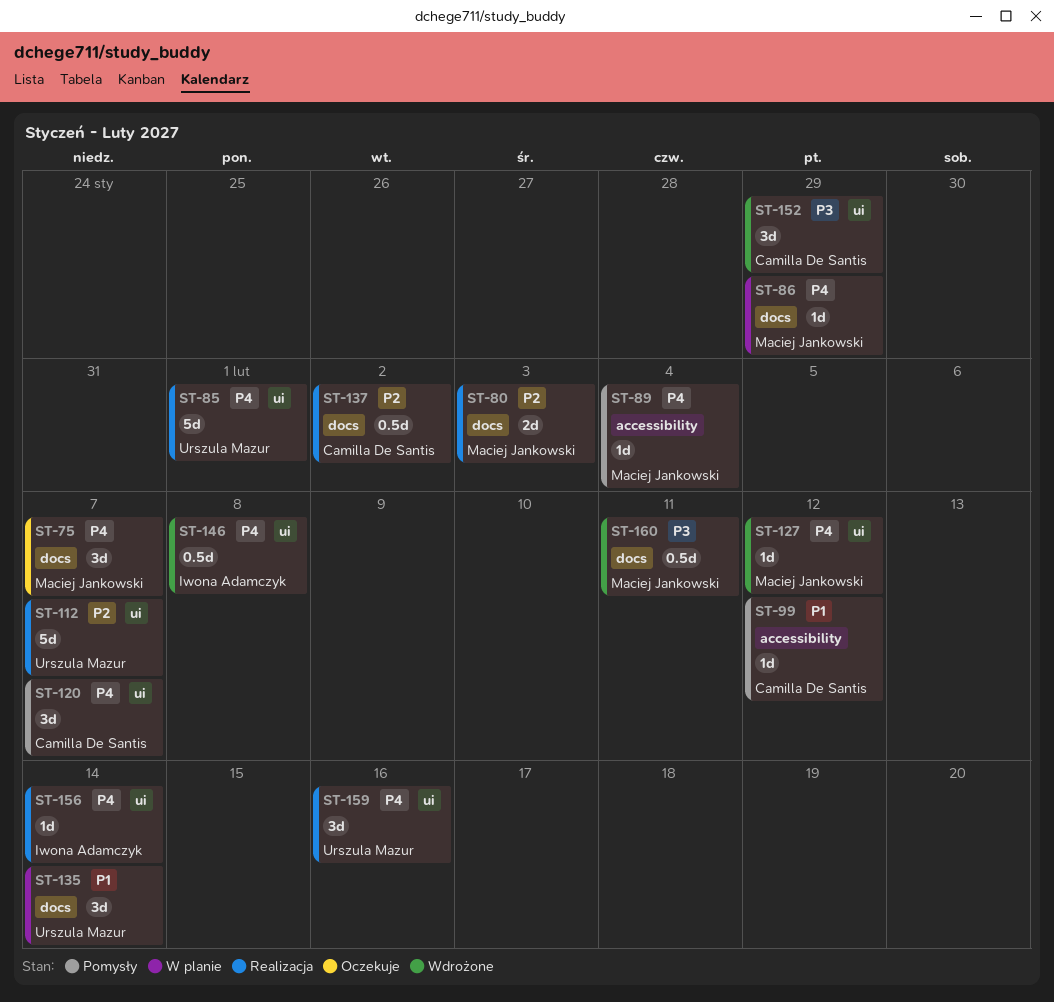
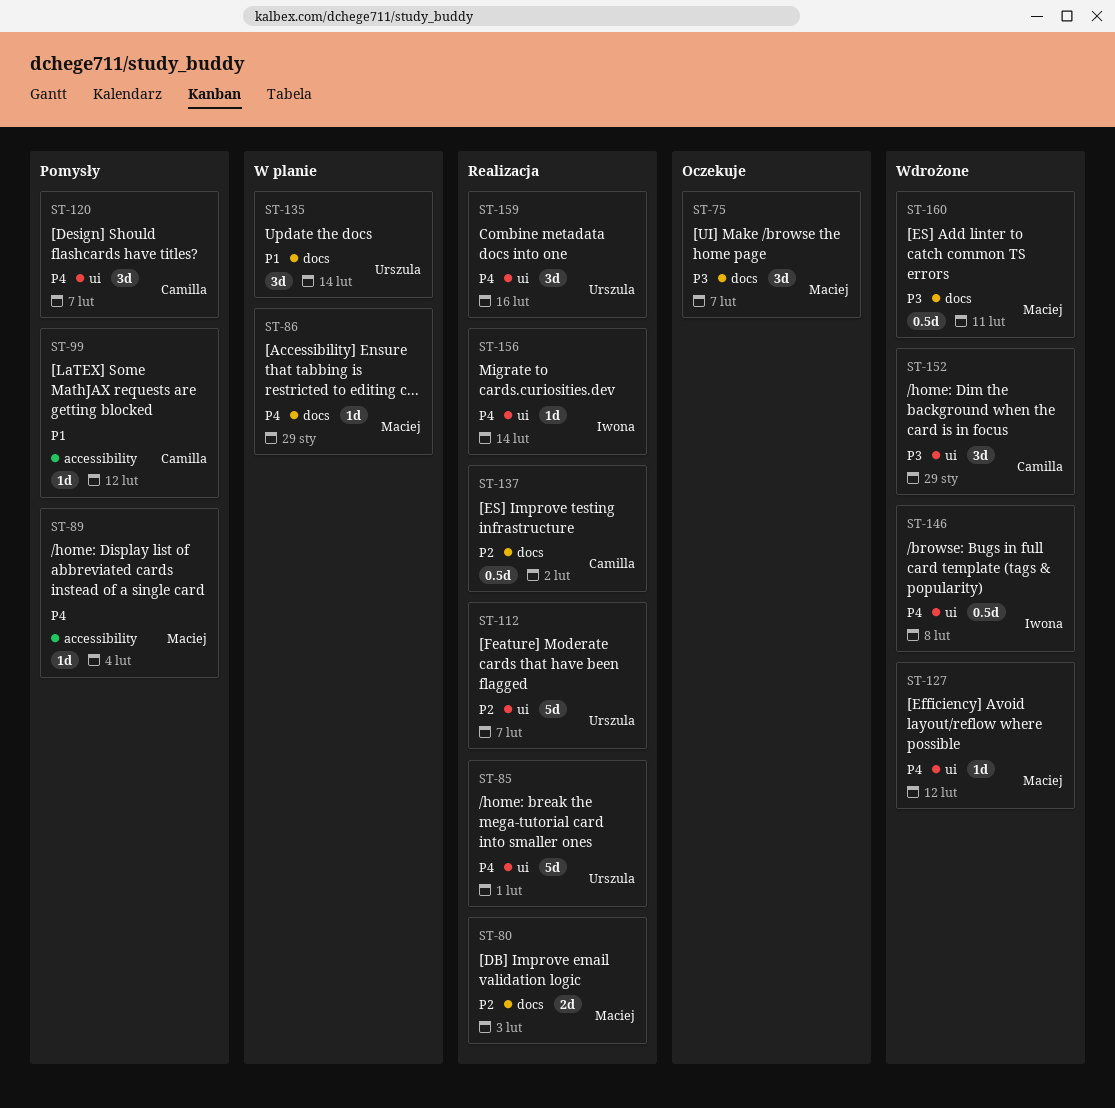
ST-75, priority: P4 -> P3

